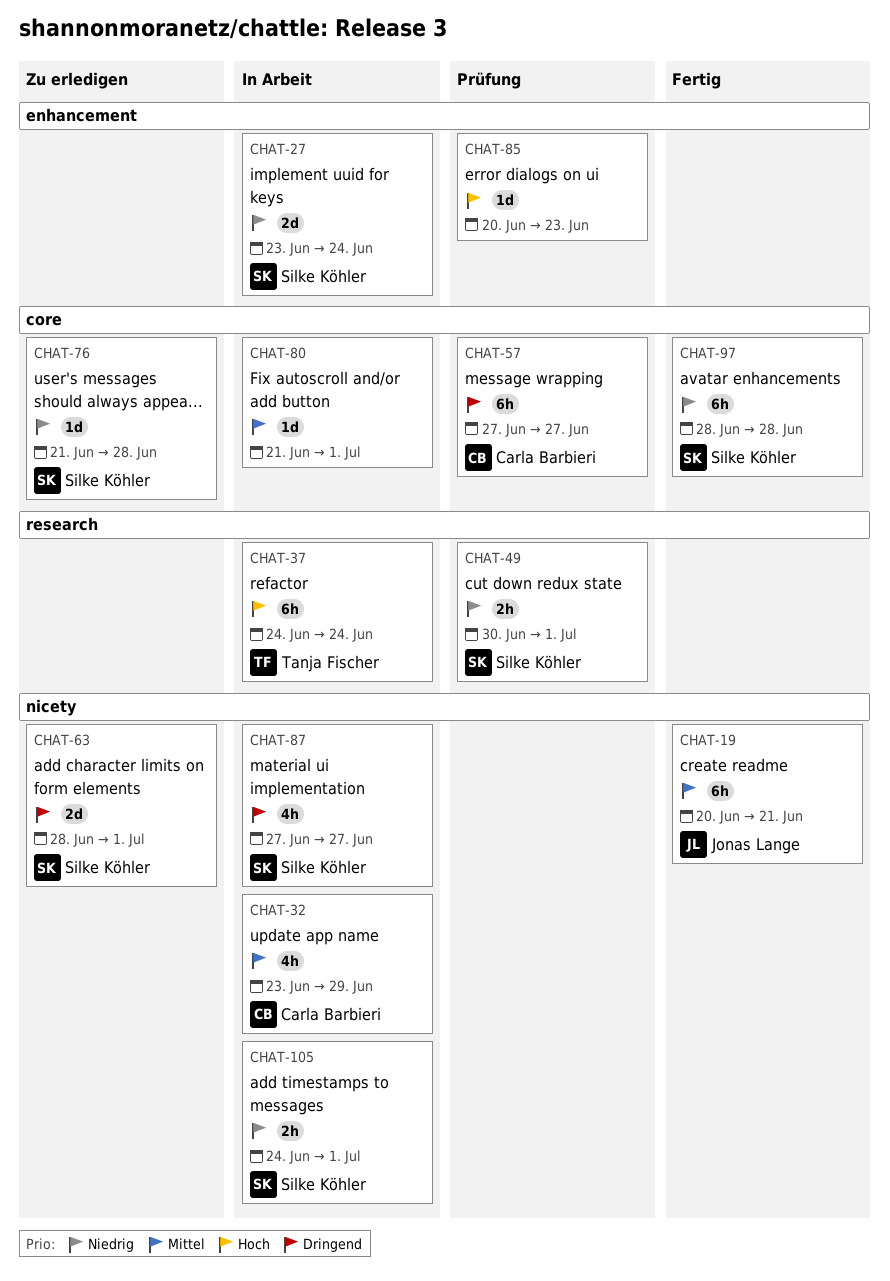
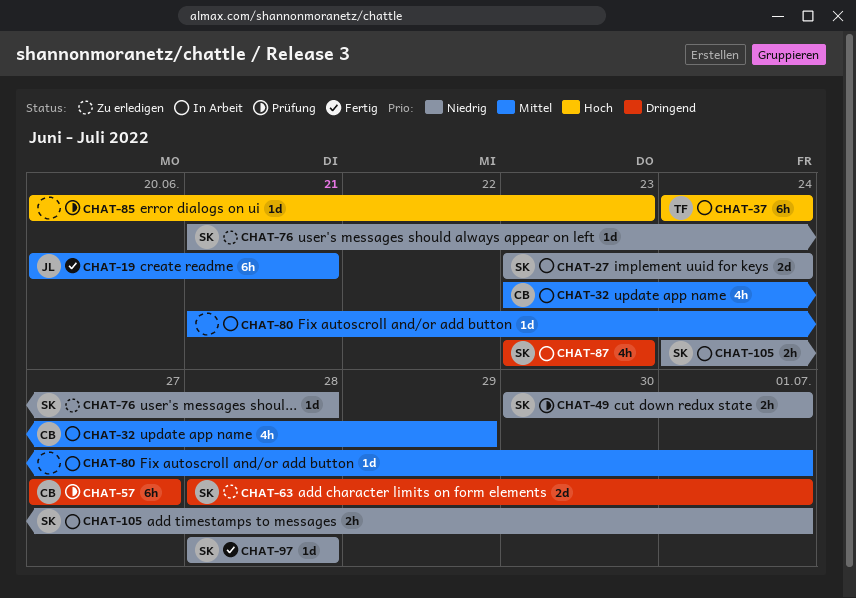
CHAT-87, start: Jun 27 -> Jun 23
CHAT-87, due: Jun 27 -> Jun 23
CHAT-97, estimate: 6h -> 1d

